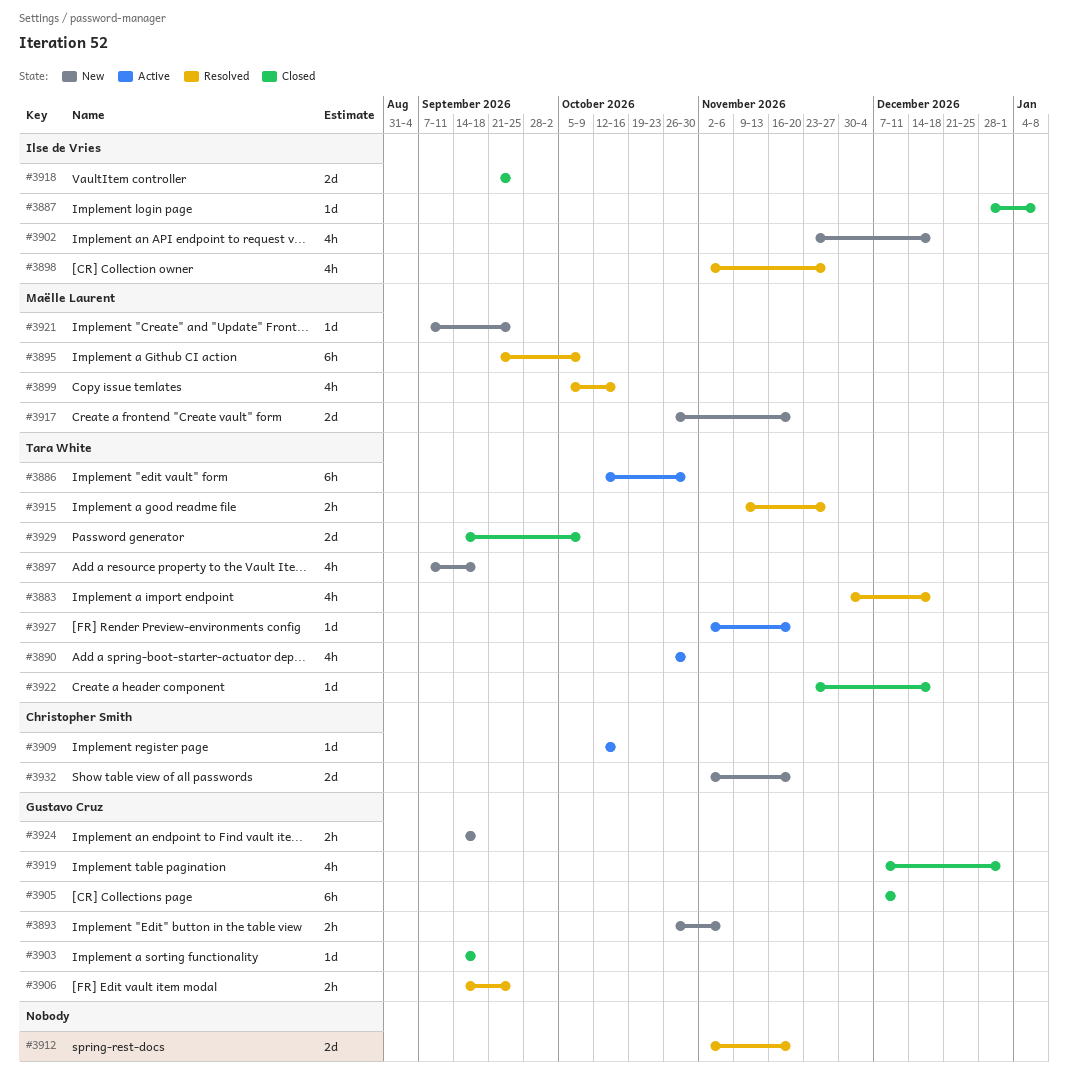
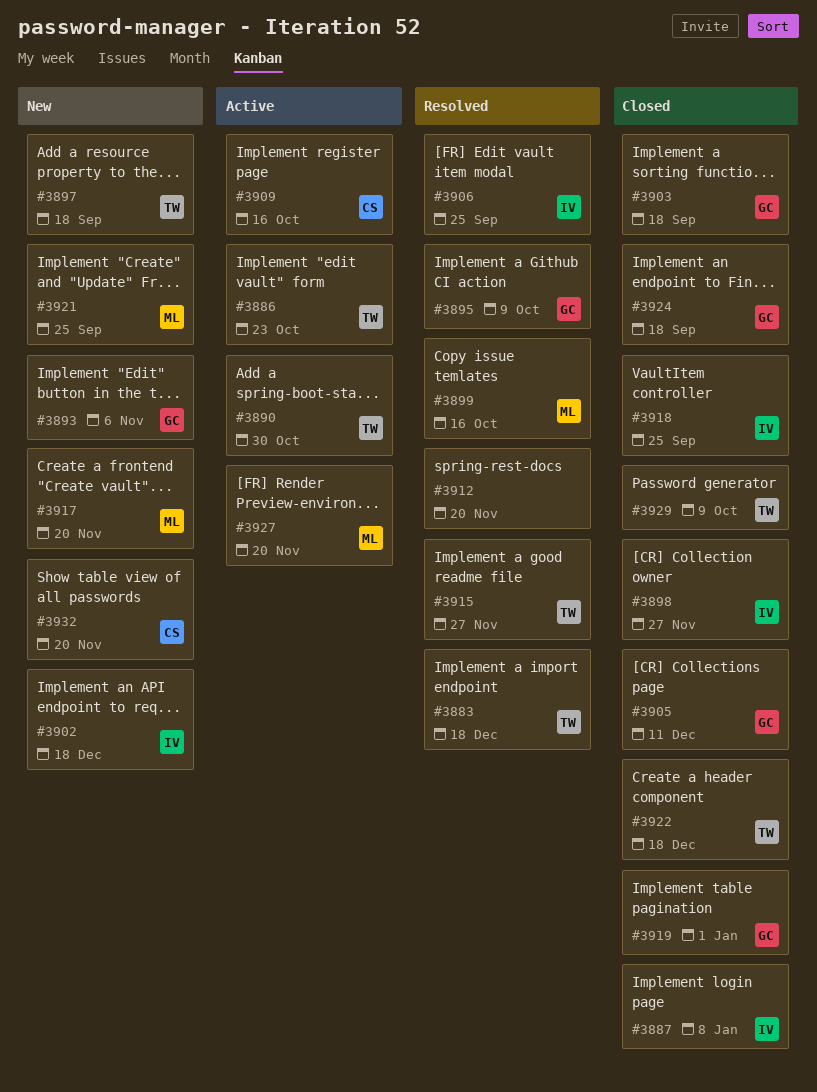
#3886, due: Oct 30 -> Oct 23
#3895, owner: Maëlle Laurent -> Gustavo Cruz
#3898, status: Resolved -> Closed
#3906, owner: Gustavo Cruz -> Ilse de Vries
#3924, status: New -> Closed
#3927, owner: Tara White -> Maëlle Laurent

